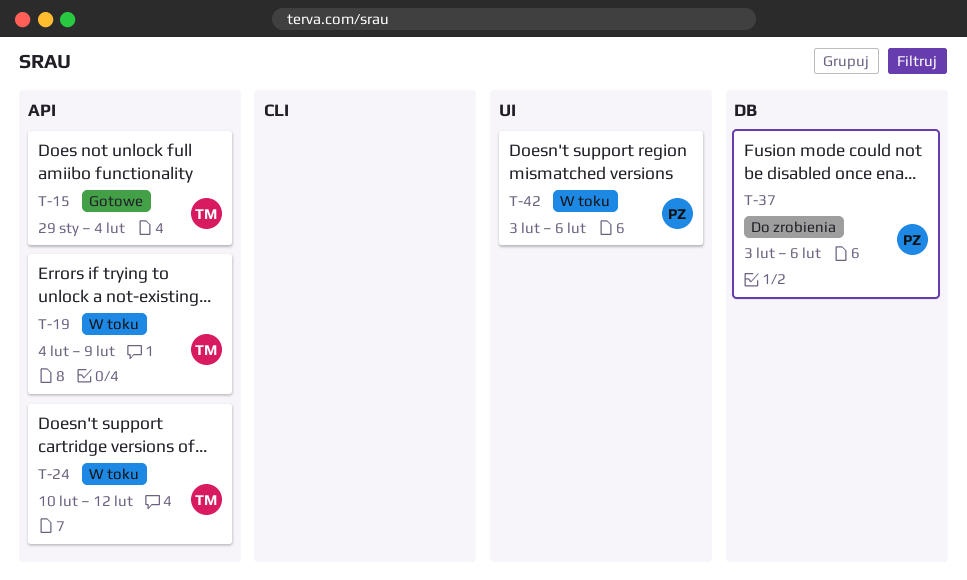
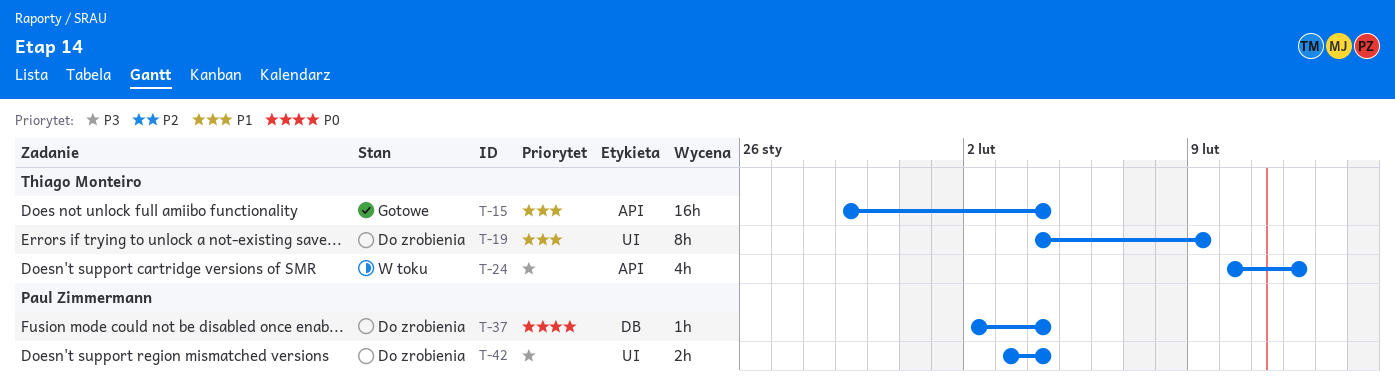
T-19, status: W toku -> Do zrobienia
T-19, label: API -> UI
T-37, start: Feb 3 -> Feb 2
T-37, due: Feb 6 -> Feb 4
T-42, status: W toku -> Do zrobienia
T-42, due: Feb 6 -> Feb 4

